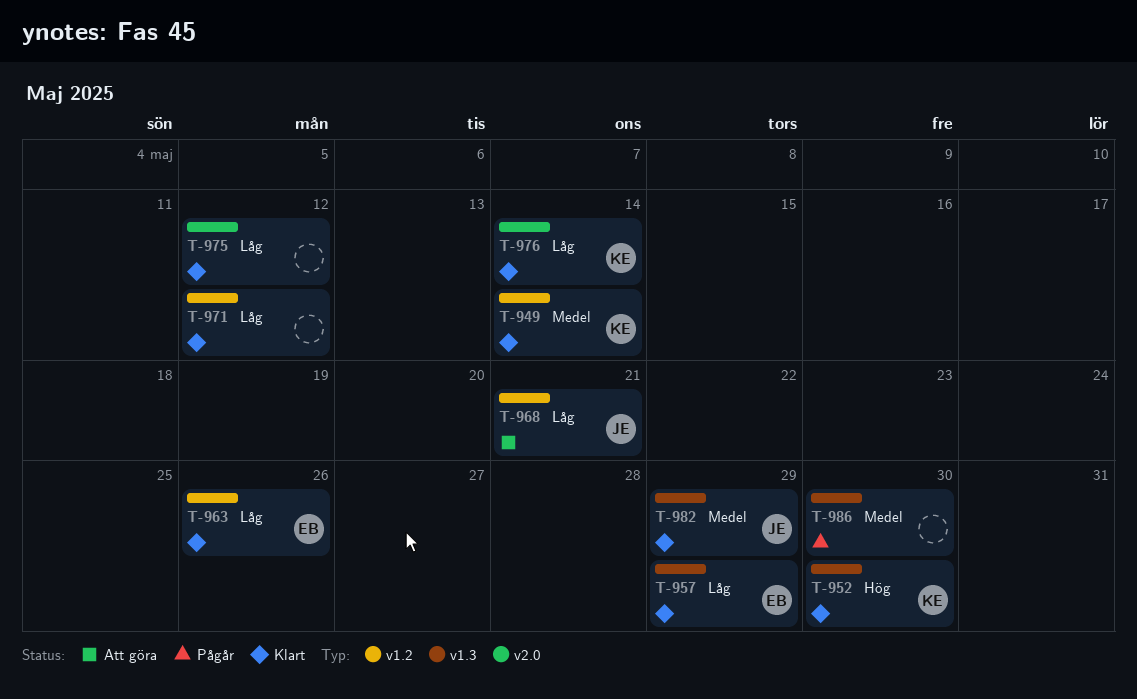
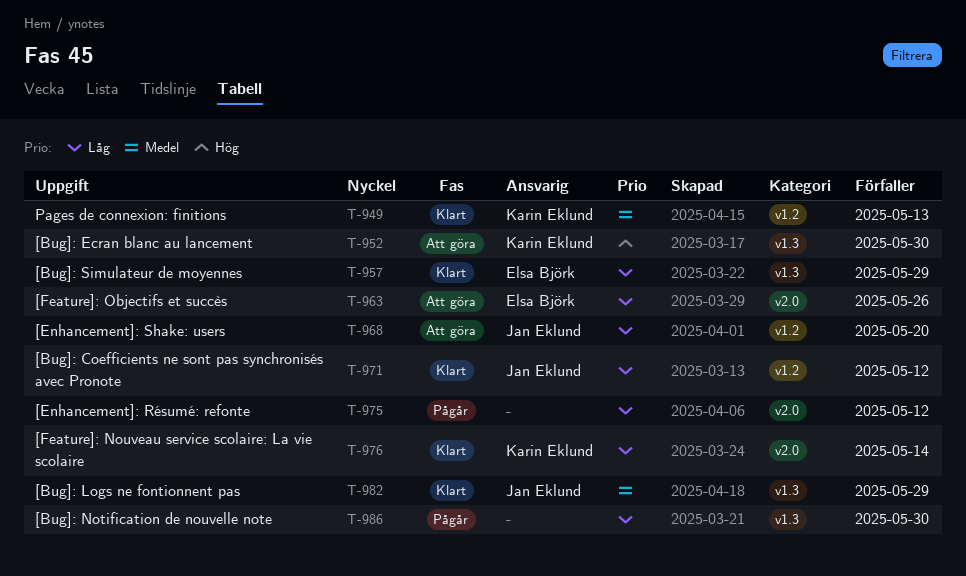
T-949, due: May 14 -> May 13
T-952, status: Klart -> Att göra
T-963, status: Klart -> Att göra
T-963, label: v1.2 -> v2.0
T-968, due: May 21 -> May 20
T-971, owner: none -> Jan Eklund
T-975, status: Klart -> Pågår
T-986, priority: Medel -> Låg

